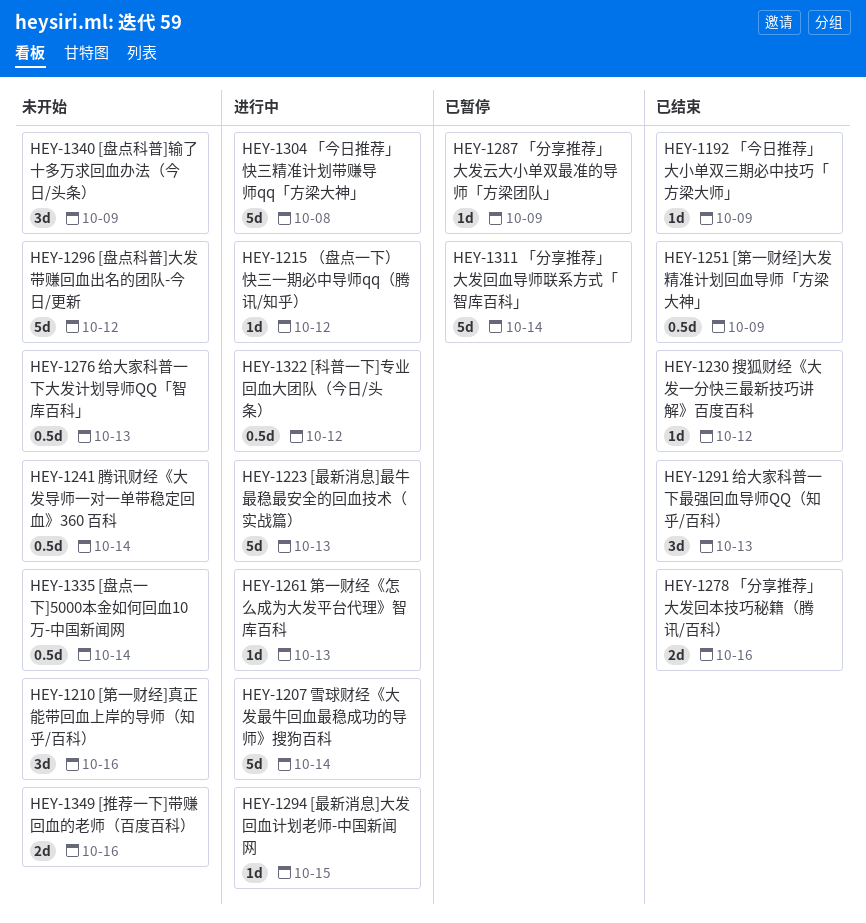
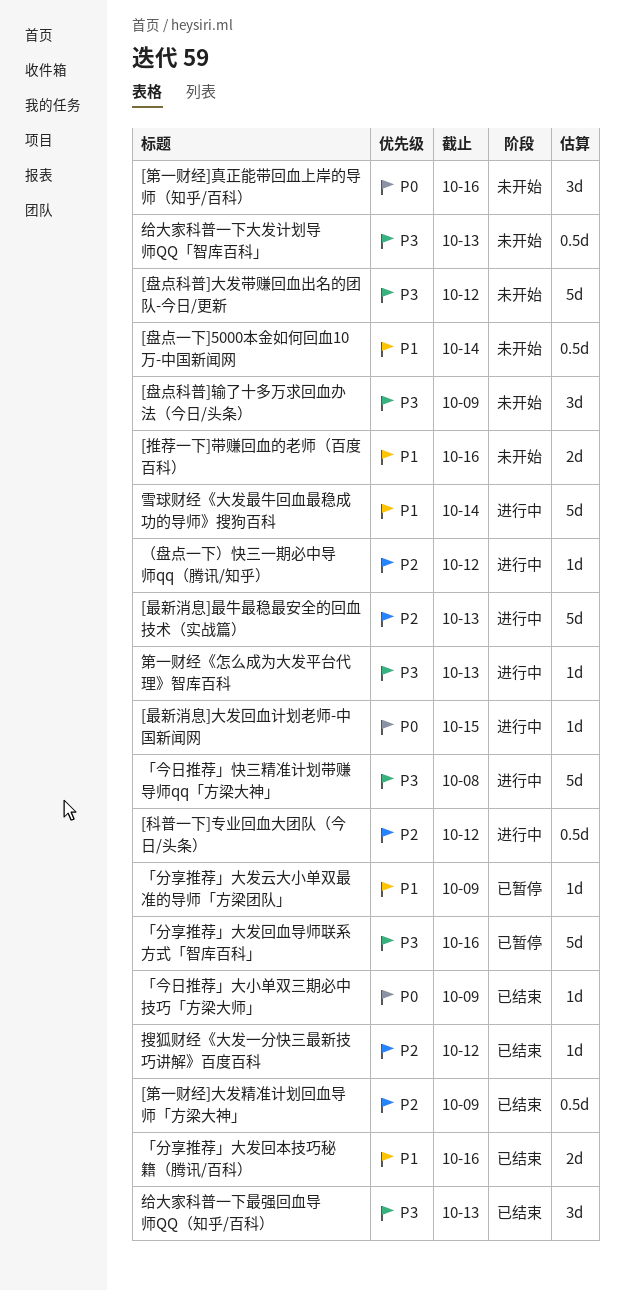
「分享推荐」大发回血导师联系方式「智库百科」, due: Oct 14 -> Oct 16
腾讯财经《大发导师一对一单带稳定回血》360 百科: present -> none

